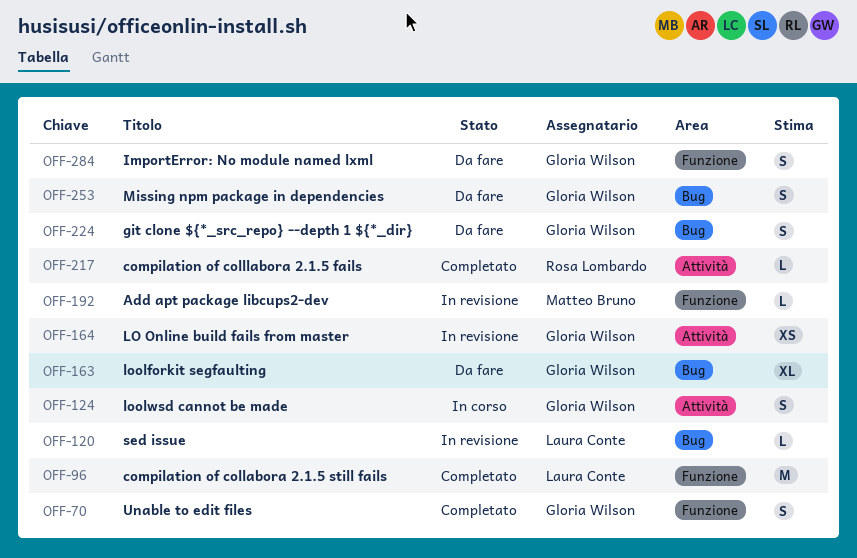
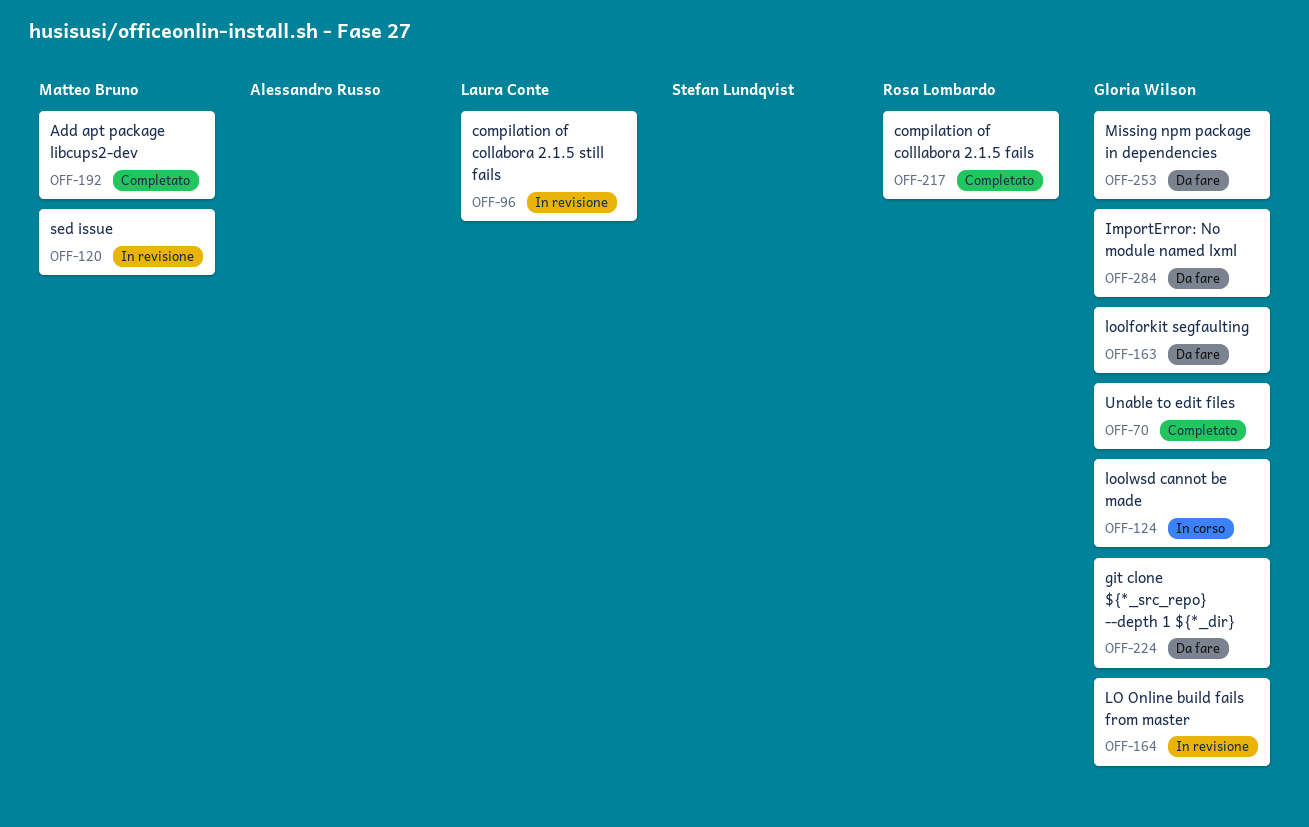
OFF-96, status: Completato -> In revisione
OFF-120, owner: Laura Conte -> Matteo Bruno
OFF-192, status: In revisione -> Completato

